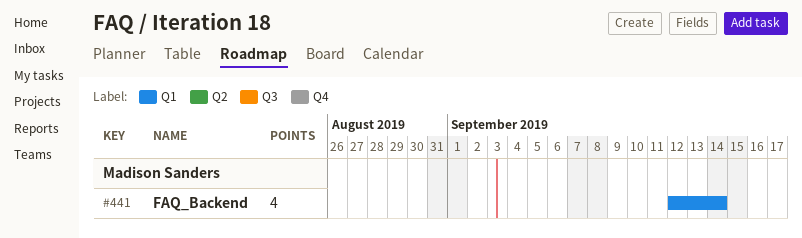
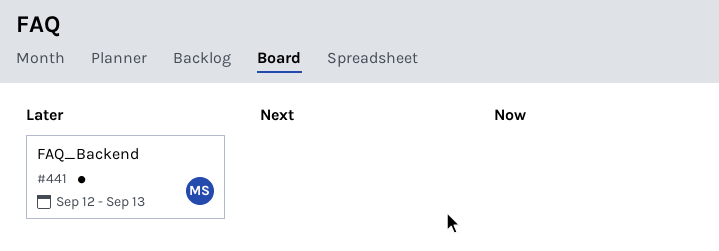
#441, estimate: 4 -> 1
#441, due: Sep 14 -> Sep 13

